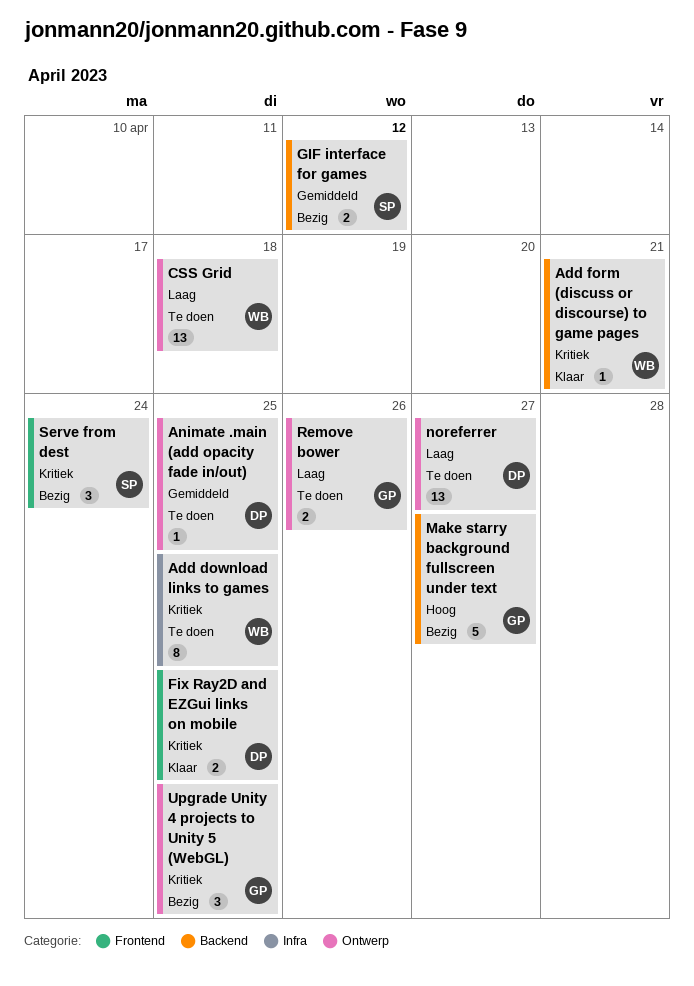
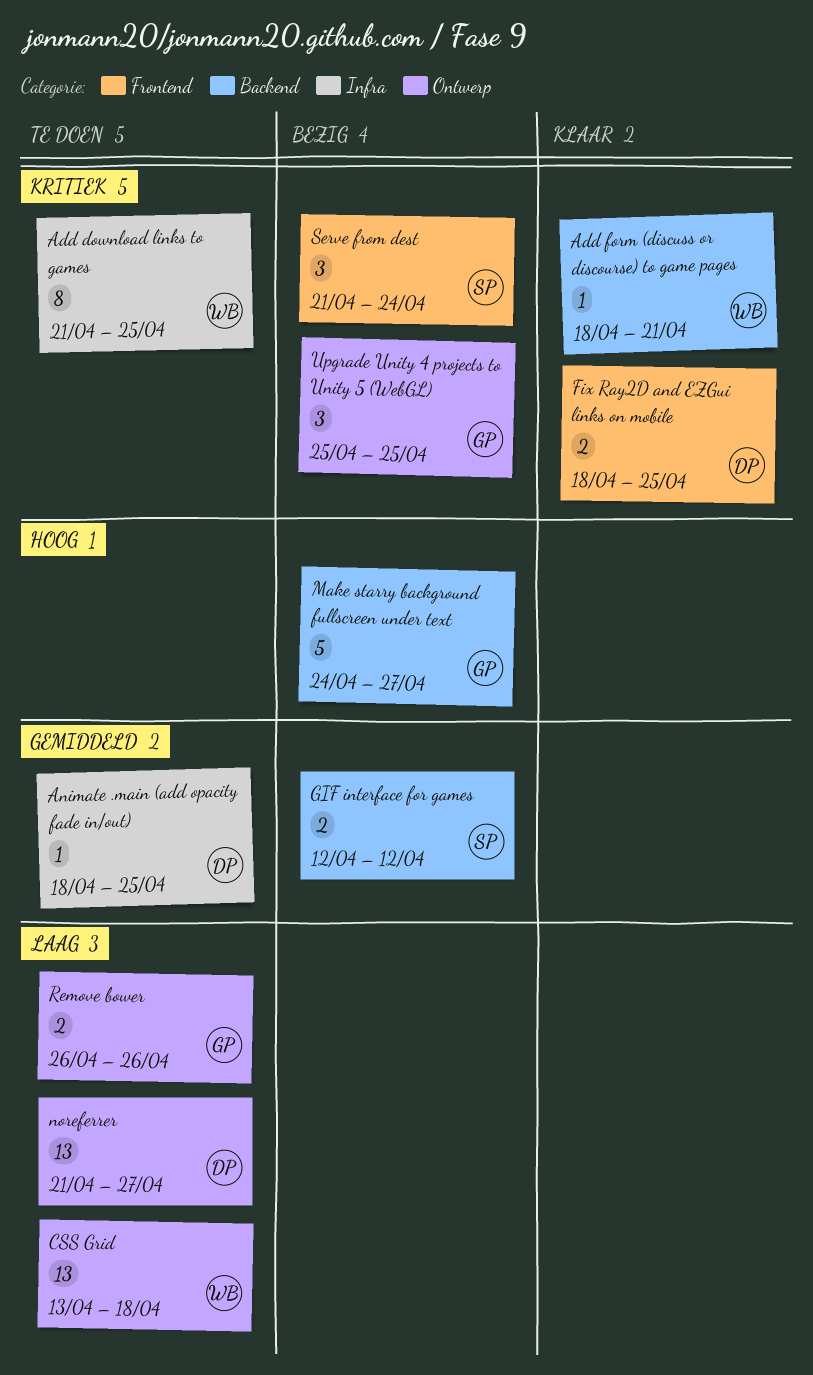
Animate .main (add opacity fade in/out), label: Ontwerp -> Infra

